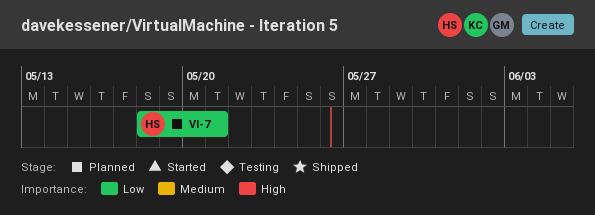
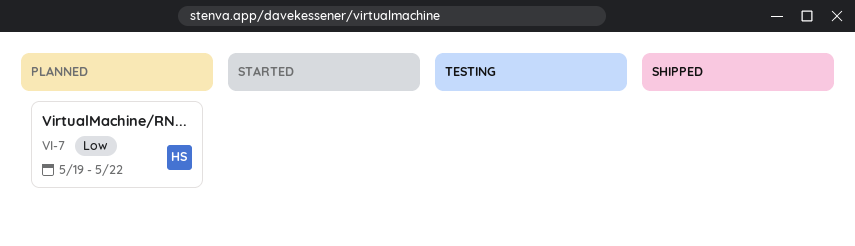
VI-7, start: May 18 -> May 19
VI-7, due: May 21 -> May 22

